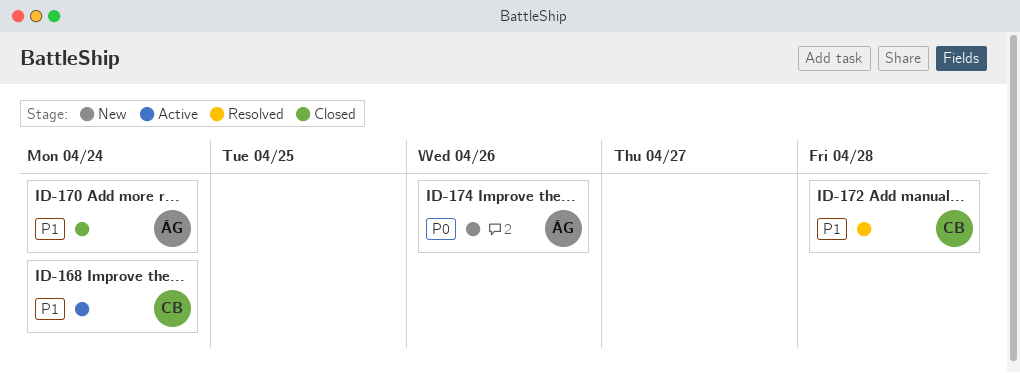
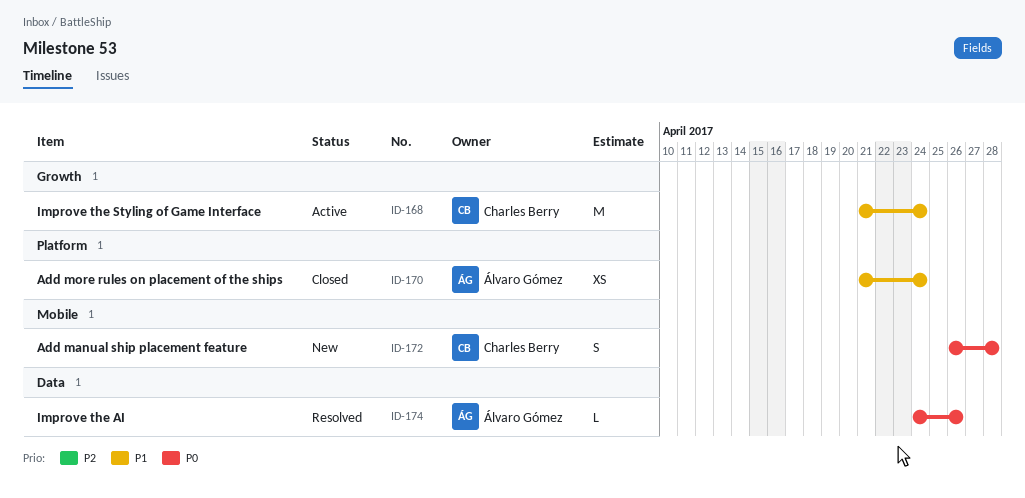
ID-172, status: Resolved -> New
ID-172, priority: P1 -> P0
ID-174, status: New -> Resolved

